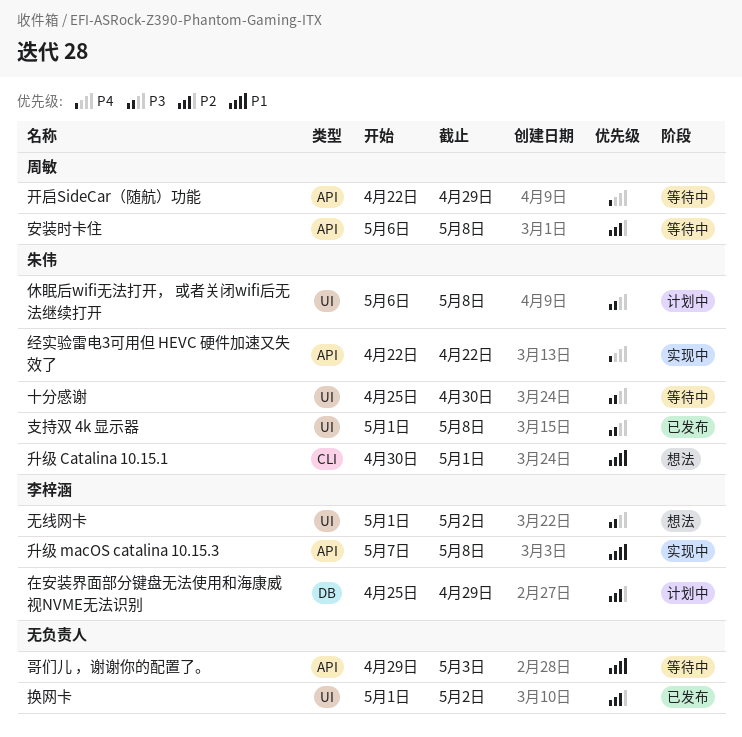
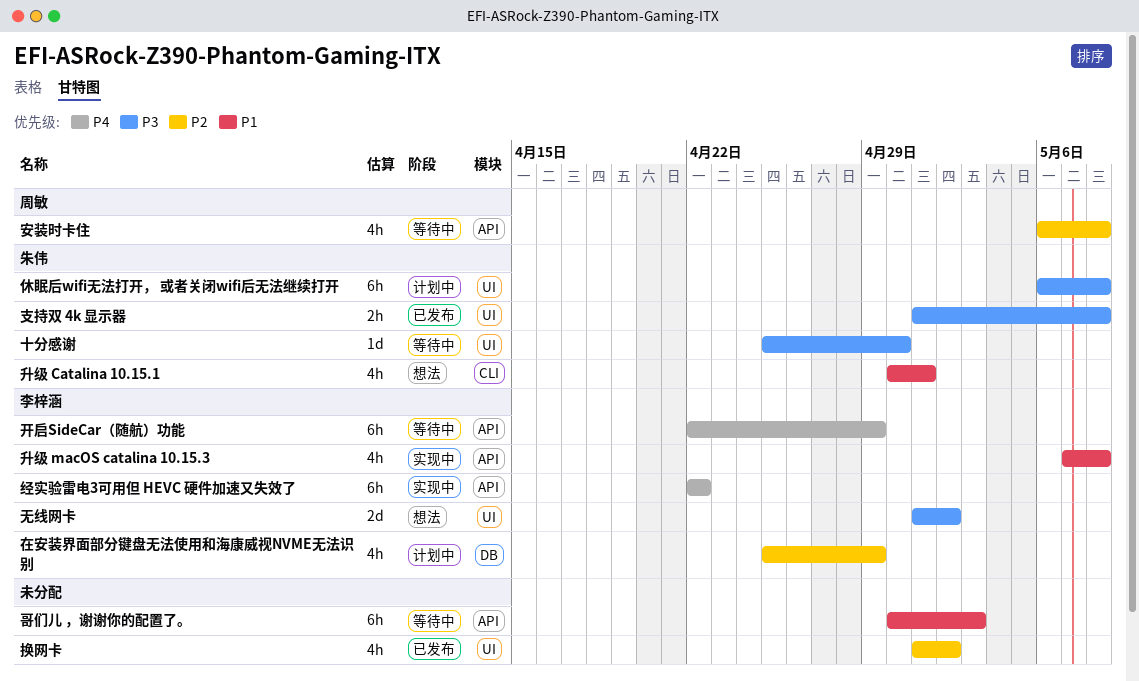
哥们儿 ，谢谢你的配置了。, start: Apr 29 -> Apr 30
开启SideCar（随航）功能, owner: 周敏 -> 李梓涵
经实验雷电3可用但 HEVC 硬件加速又失效了, owner: 朱伟 -> 李梓涵

